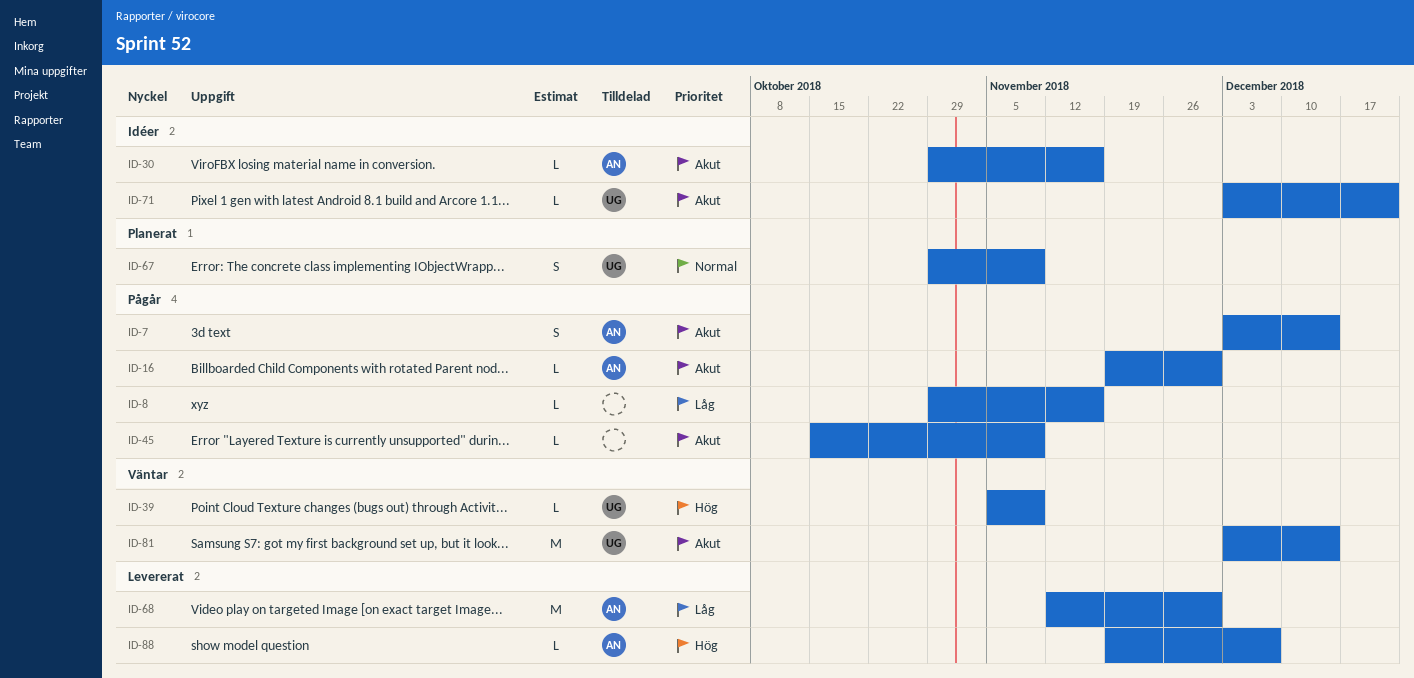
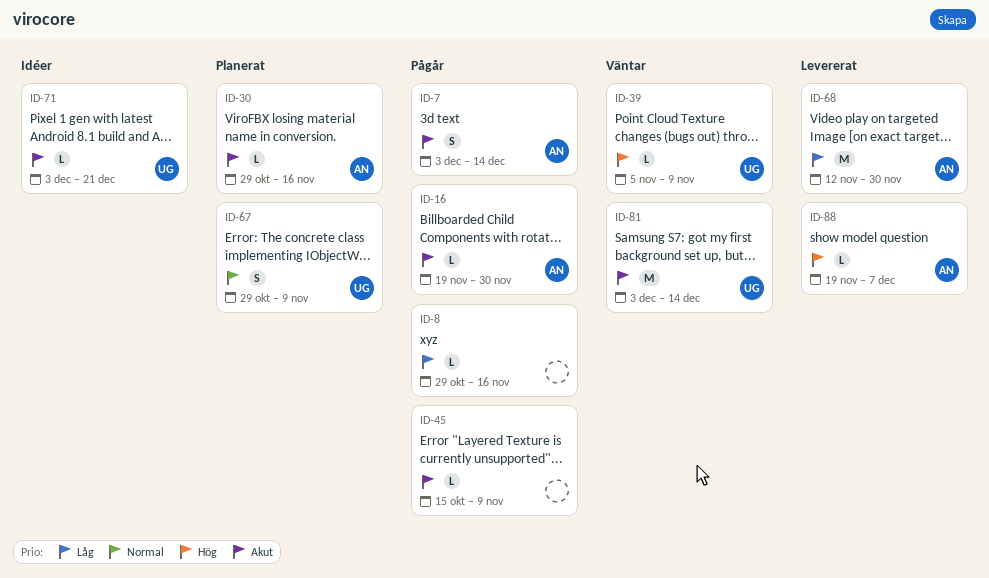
ID-30, status: Idéer -> Planerat

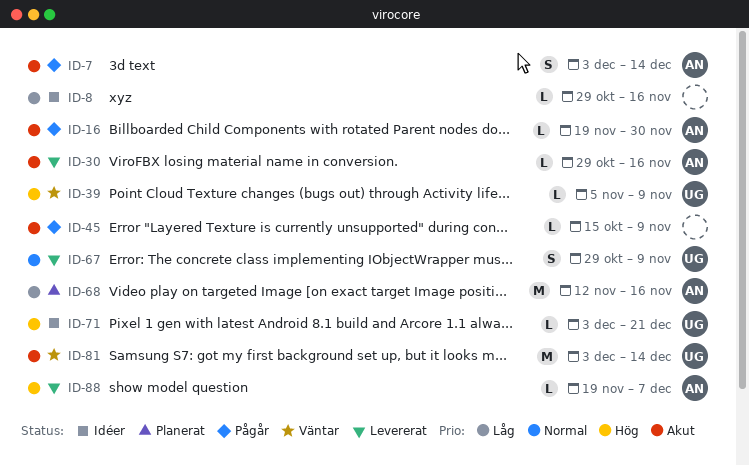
ID-8, status: Pågår -> Idéer
ID-30, status: Planerat -> Levererat
ID-67, status: Planerat -> Levererat
ID-68, status: Levererat -> Planerat
ID-68, due: Nov 30 -> Nov 16
ID-71, priority: Akut -> Hög

